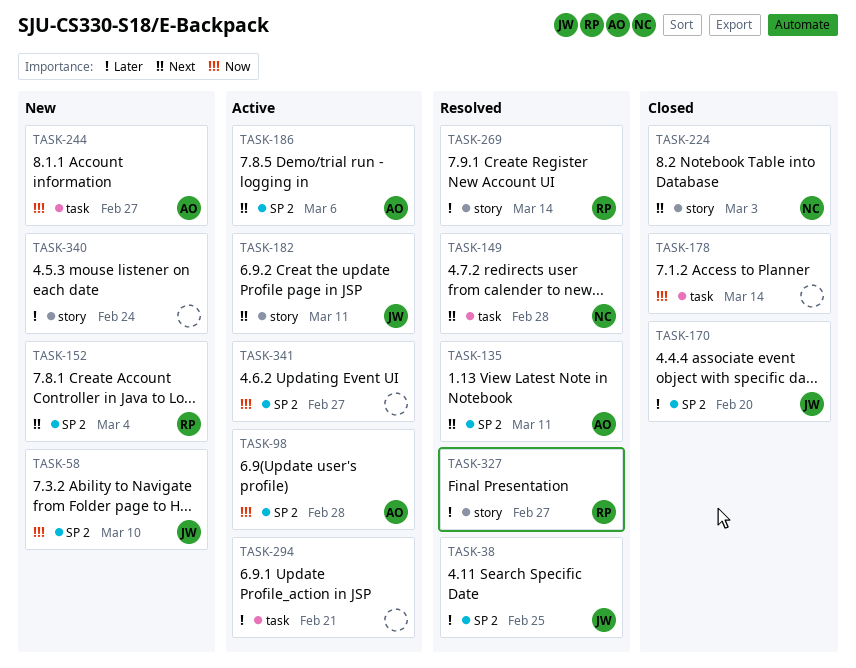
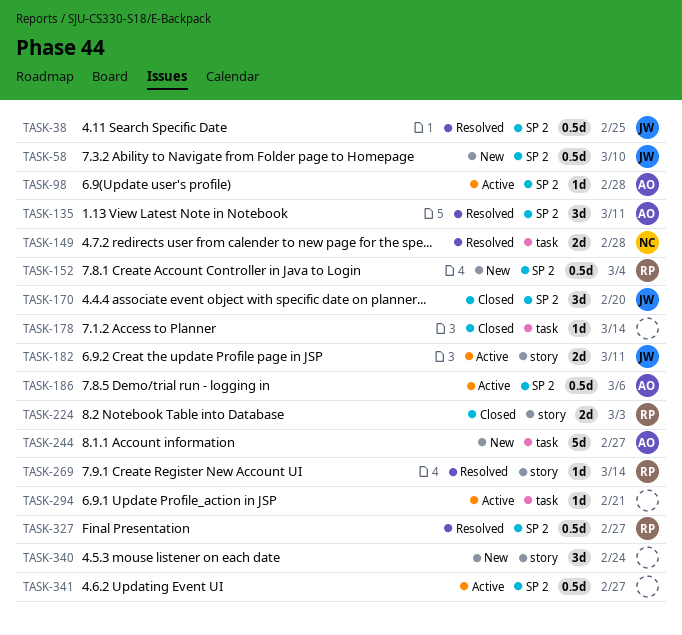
TASK-224, owner: NC -> RP
TASK-327, label: story -> SP 2

